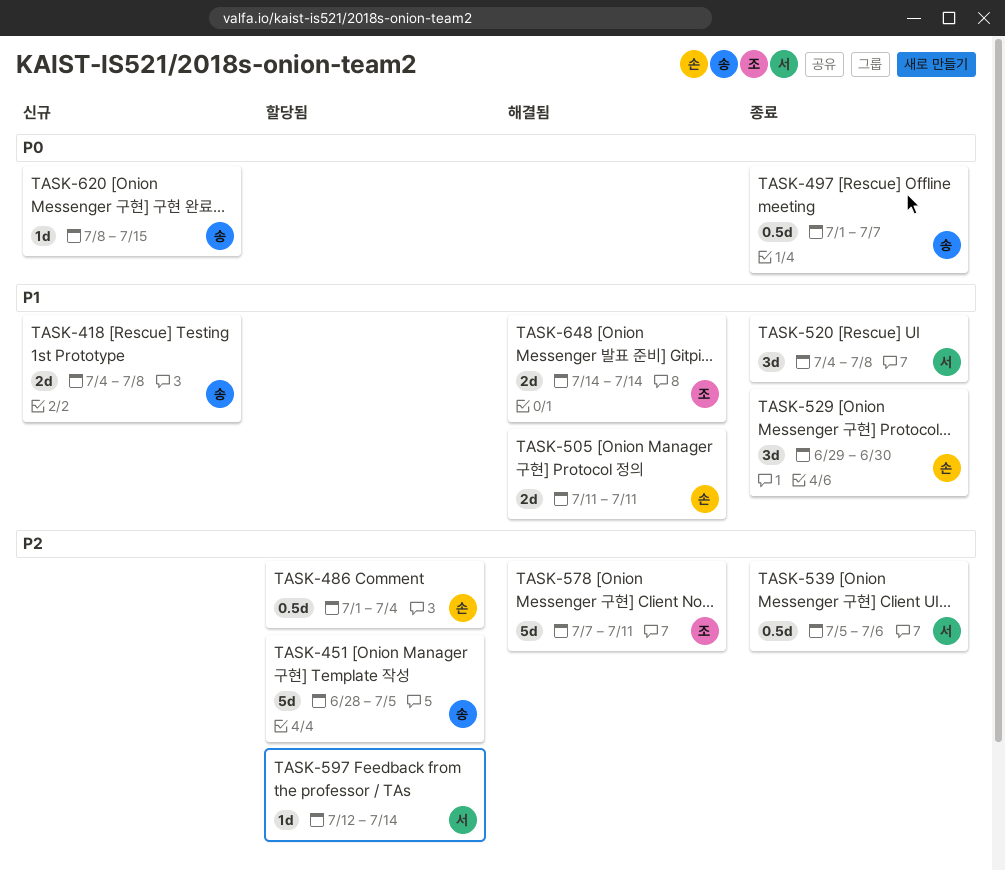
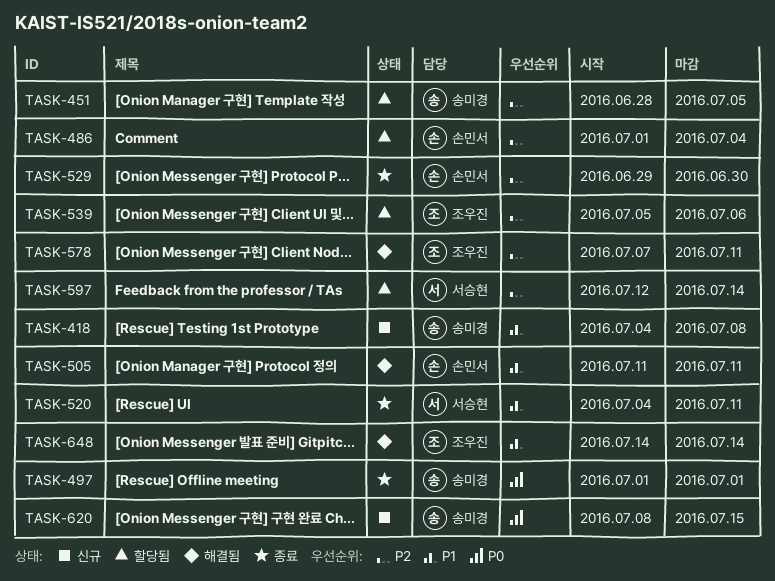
TASK-497, due: Jul 7 -> Jul 1
TASK-520, due: Jul 8 -> Jul 11
TASK-529, priority: P1 -> P2
TASK-539, status: 종료 -> 할당됨
TASK-539, owner: 서승현 -> 조우진

